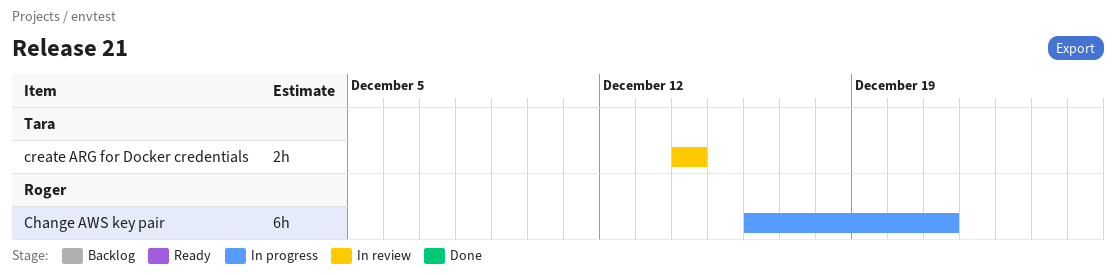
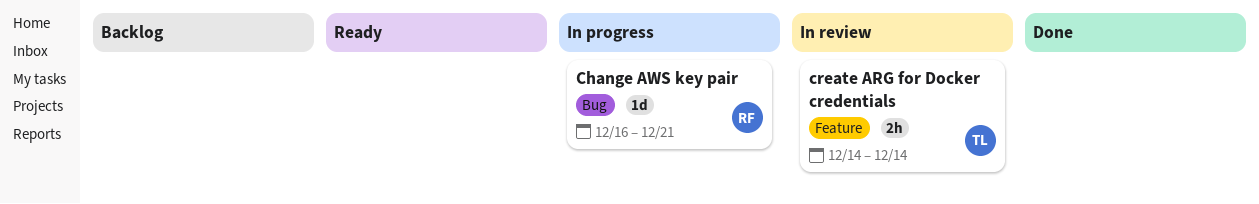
Change AWS key pair, estimate: 6h -> 1d

